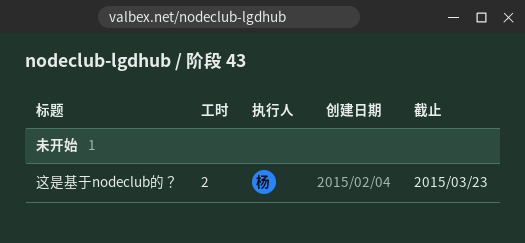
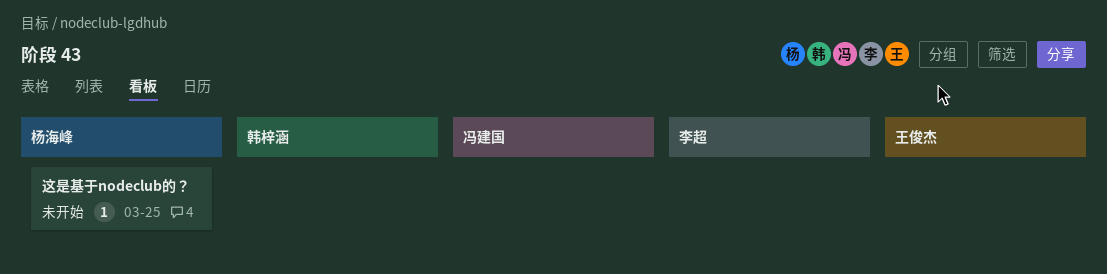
这是基于nodeclub的？, estimate: 2 -> 1
这是基于nodeclub的？, due: Mar 23 -> Mar 25

